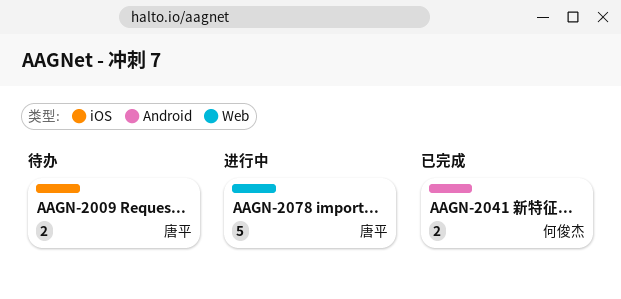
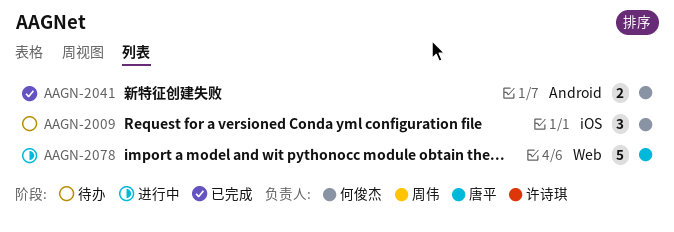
AAGN-2009, owner: 唐平 -> 何俊杰
AAGN-2009, estimate: 2 -> 3

